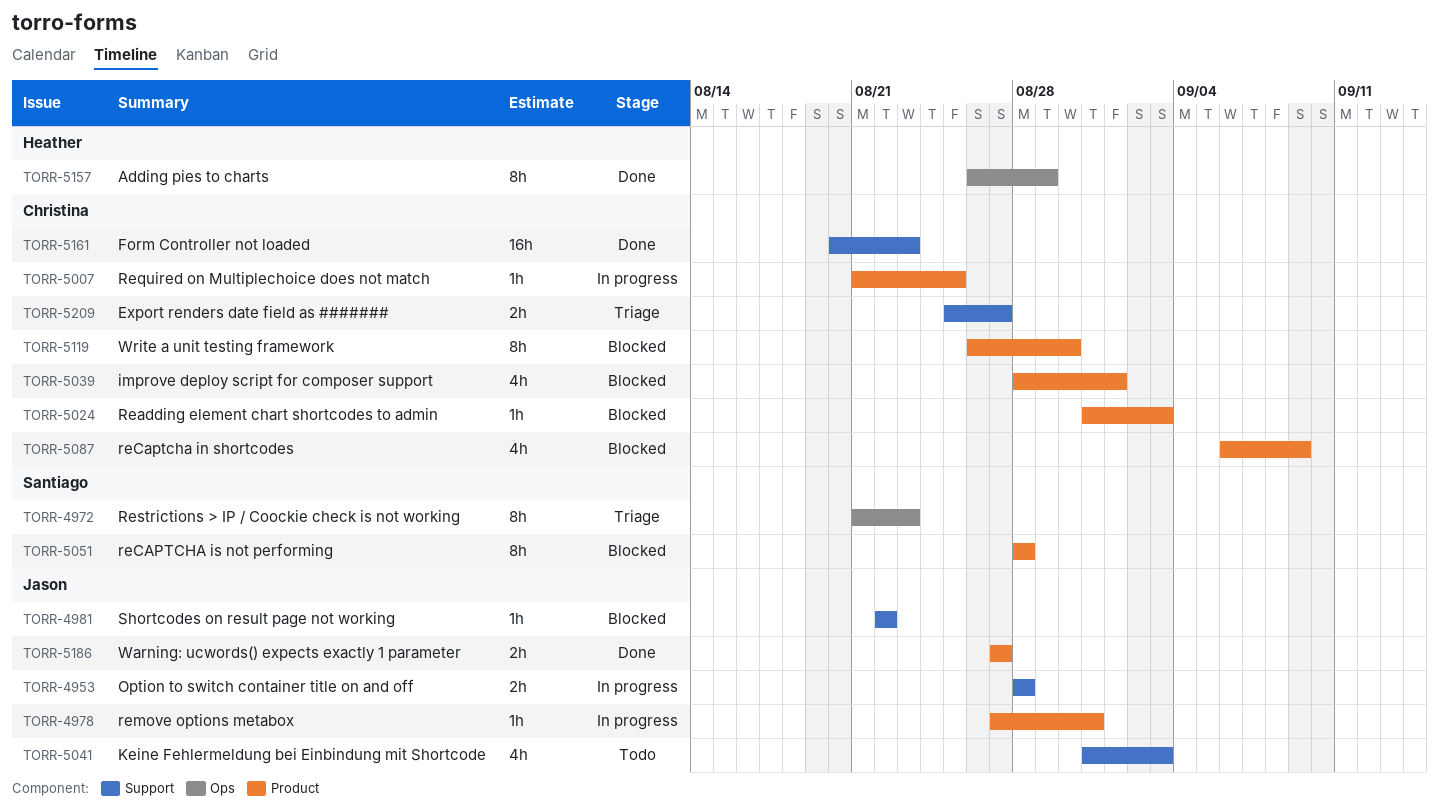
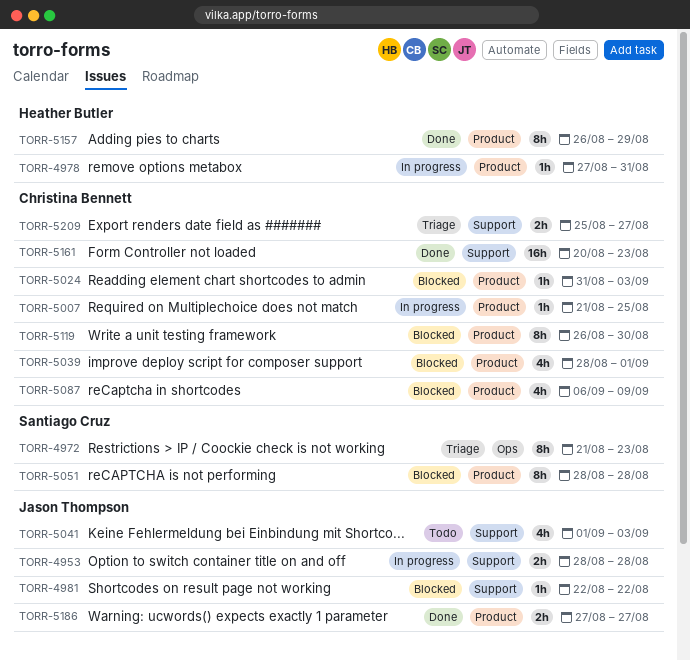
TORR-4978, owner: Jason Thompson -> Heather Butler
TORR-5041, start: Aug 31 -> Sep 1
TORR-5157, label: Ops -> Product

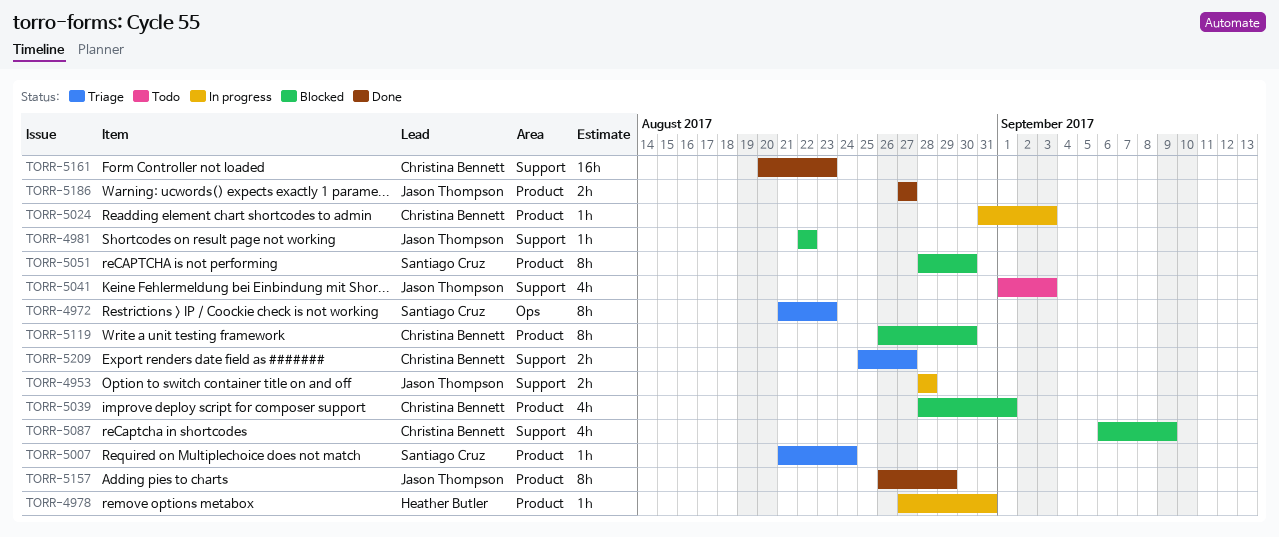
TORR-5007, status: In progress -> Triage
TORR-5007, owner: Christina Bennett -> Santiago Cruz
TORR-5007, due: Aug 25 -> Aug 24
TORR-5024, status: Blocked -> In progress
TORR-5051, due: Aug 28 -> Aug 30
TORR-5087, label: Product -> Support
TORR-5157, owner: Heather Butler -> Jason Thompson

